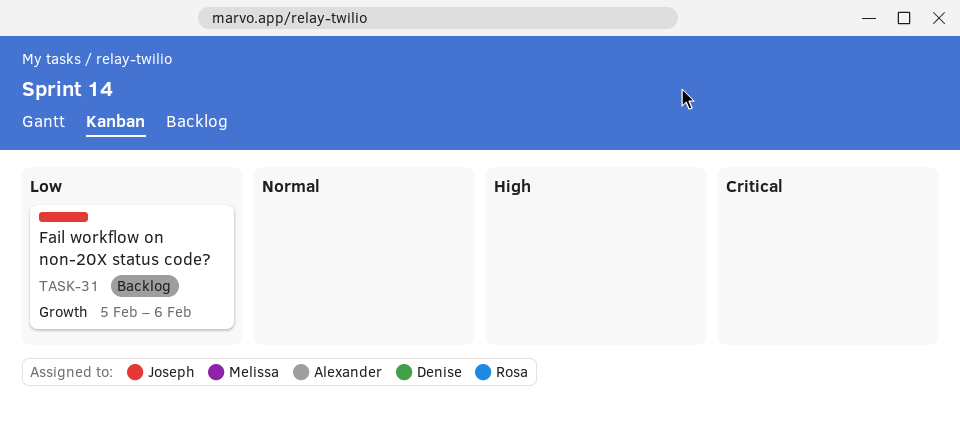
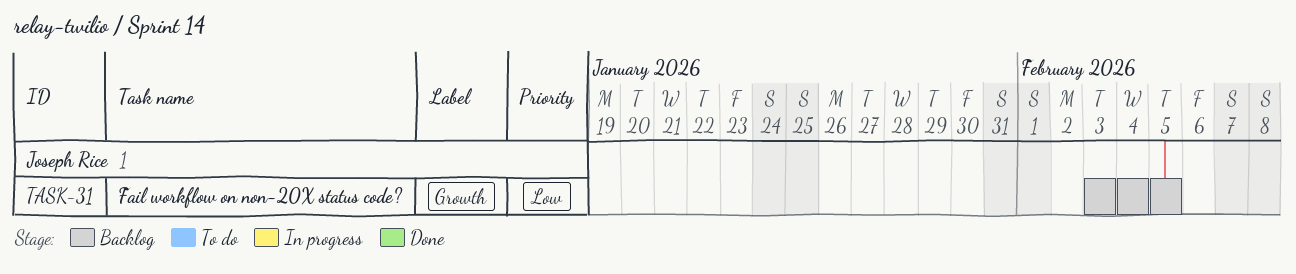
TASK-31, start: Feb 5 -> Feb 3
TASK-31, due: Feb 6 -> Feb 5

